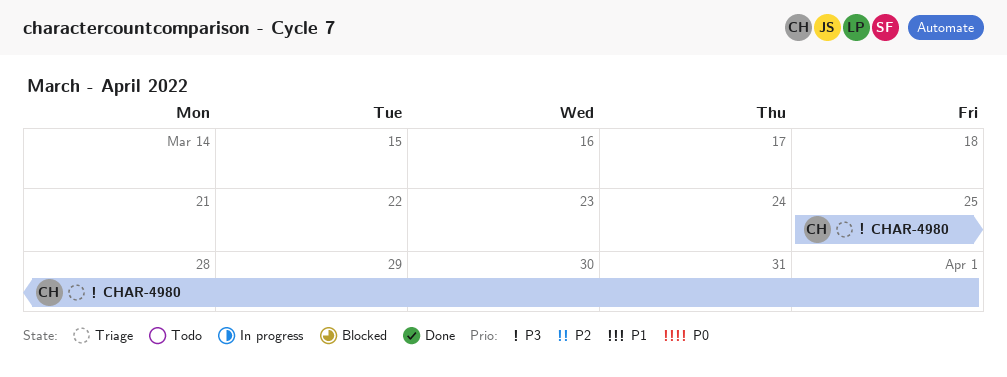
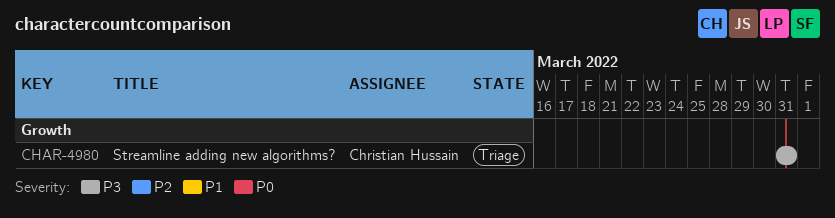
CHAR-4980, start: Mar 25 -> Mar 31
CHAR-4980, due: Apr 1 -> Mar 31

